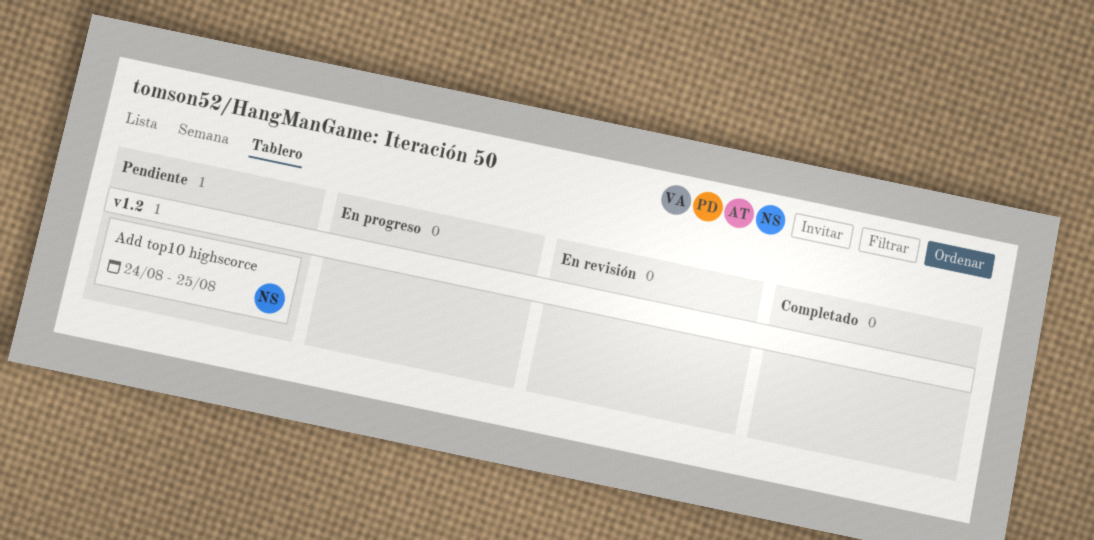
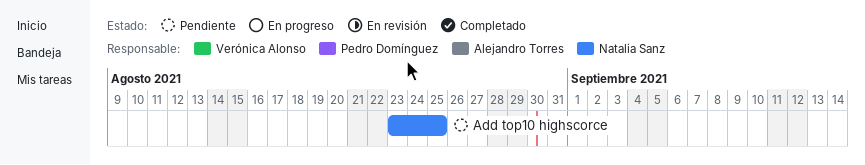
Add top10 highscorce, start: Aug 24 -> Aug 23

